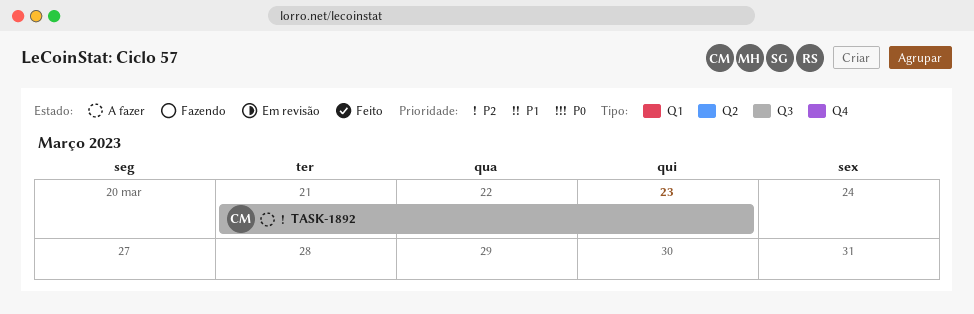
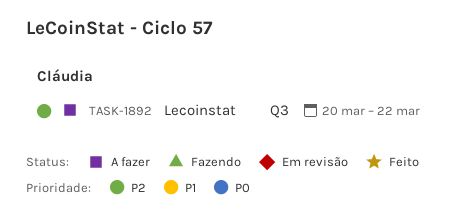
TASK-1892, start: Mar 21 -> Mar 20
TASK-1892, due: Mar 23 -> Mar 22

